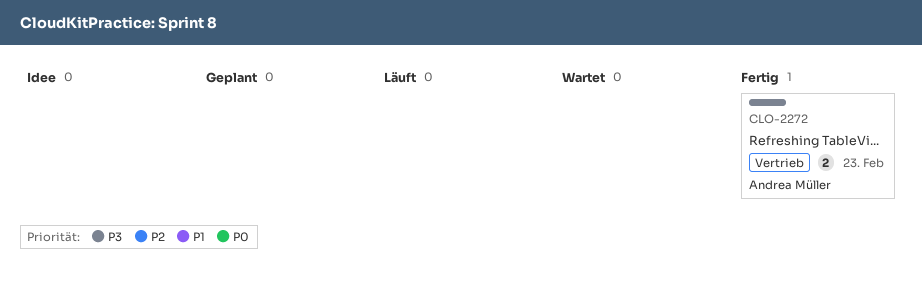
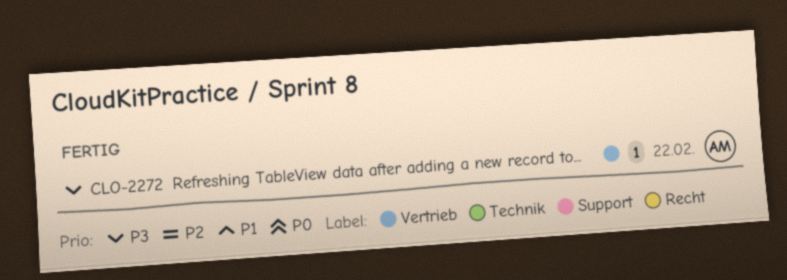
CLO-2272, estimate: 2 -> 1
CLO-2272, due: Feb 23 -> Feb 22

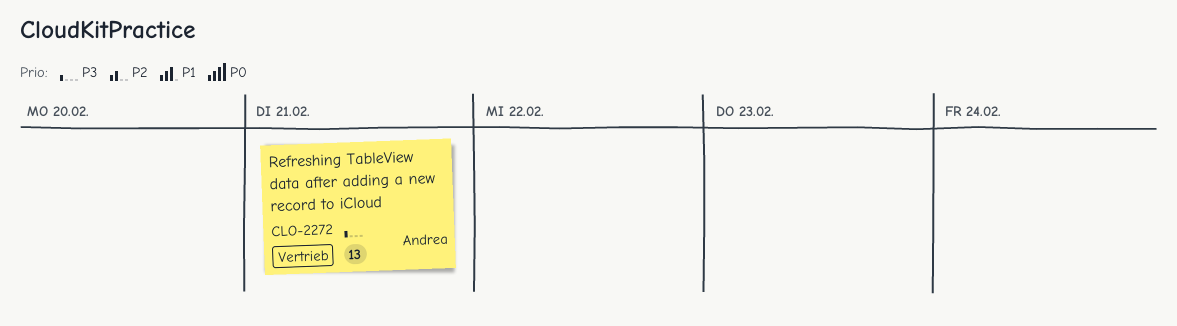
CLO-2272, estimate: 1 -> 13
CLO-2272, due: Feb 22 -> Feb 21

